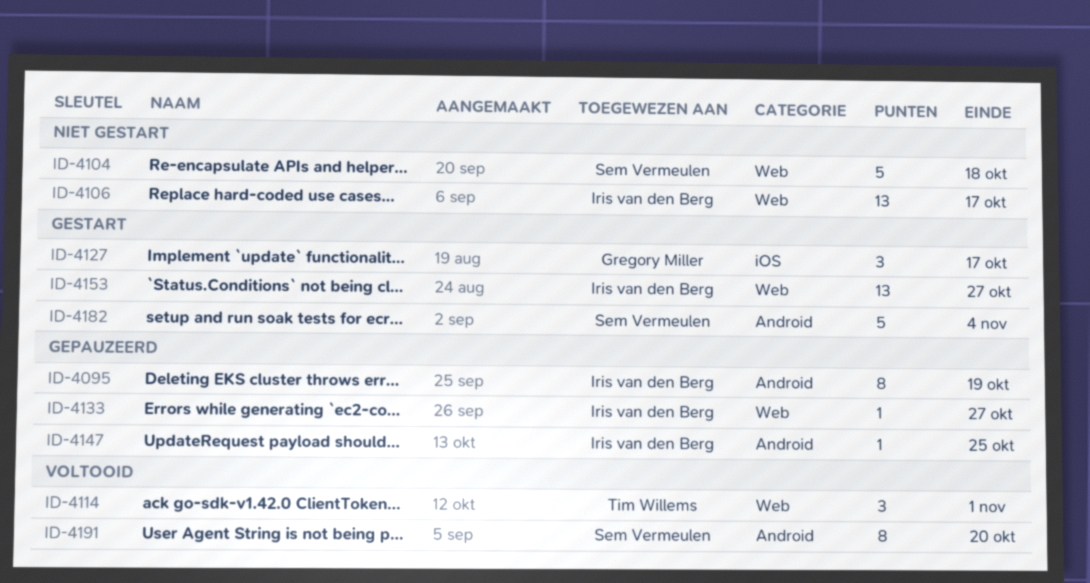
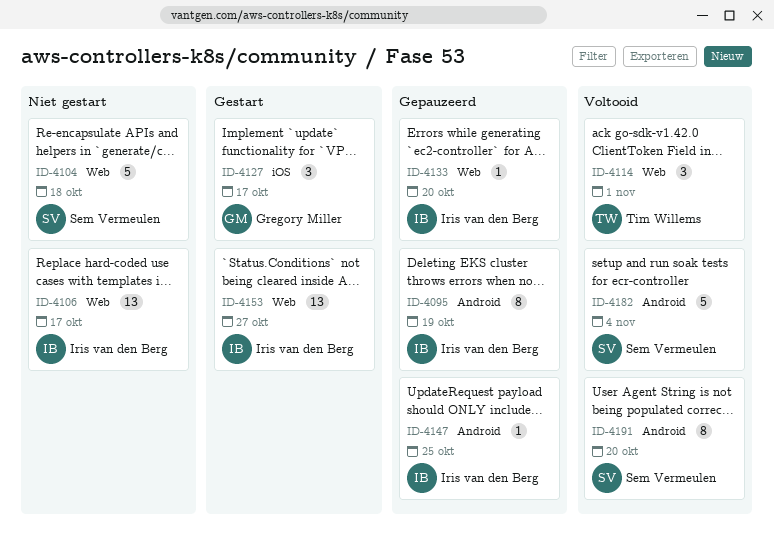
ID-4133, due: Oct 27 -> Oct 20
ID-4182, status: Gestart -> Voltooid

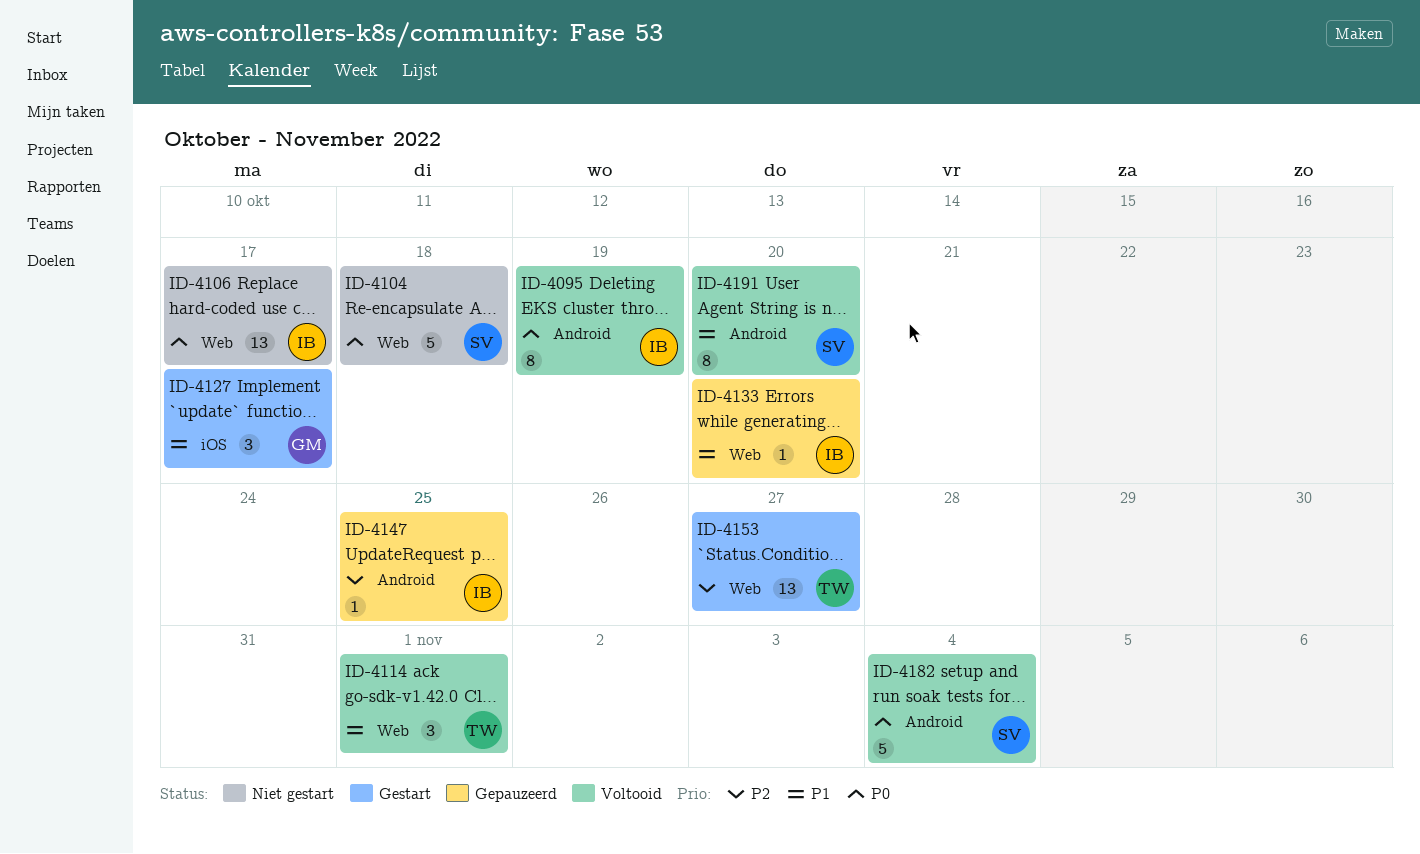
ID-4095, status: Gepauzeerd -> Voltooid
ID-4153, owner: Iris van den Berg -> Tim Willems

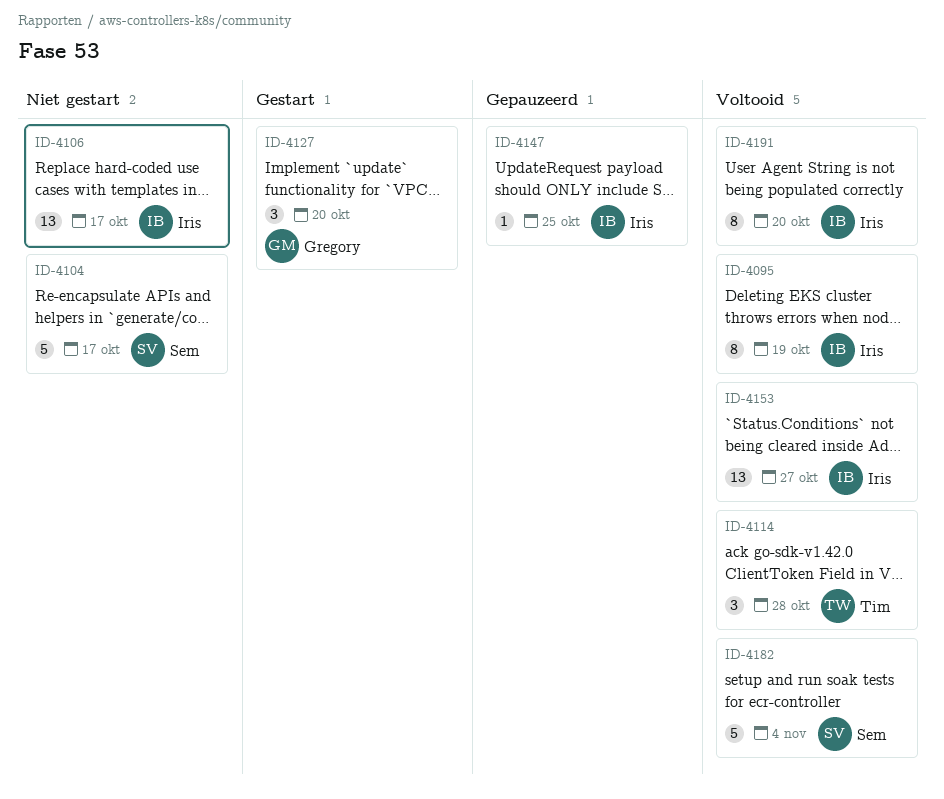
ID-4104, due: Oct 18 -> Oct 17
ID-4114, due: Nov 1 -> Oct 28
ID-4127, due: Oct 17 -> Oct 20
ID-4133: present -> none
ID-4153, status: Gestart -> Voltooid
ID-4153, owner: Tim -> Iris
ID-4191, owner: Sem -> Iris

